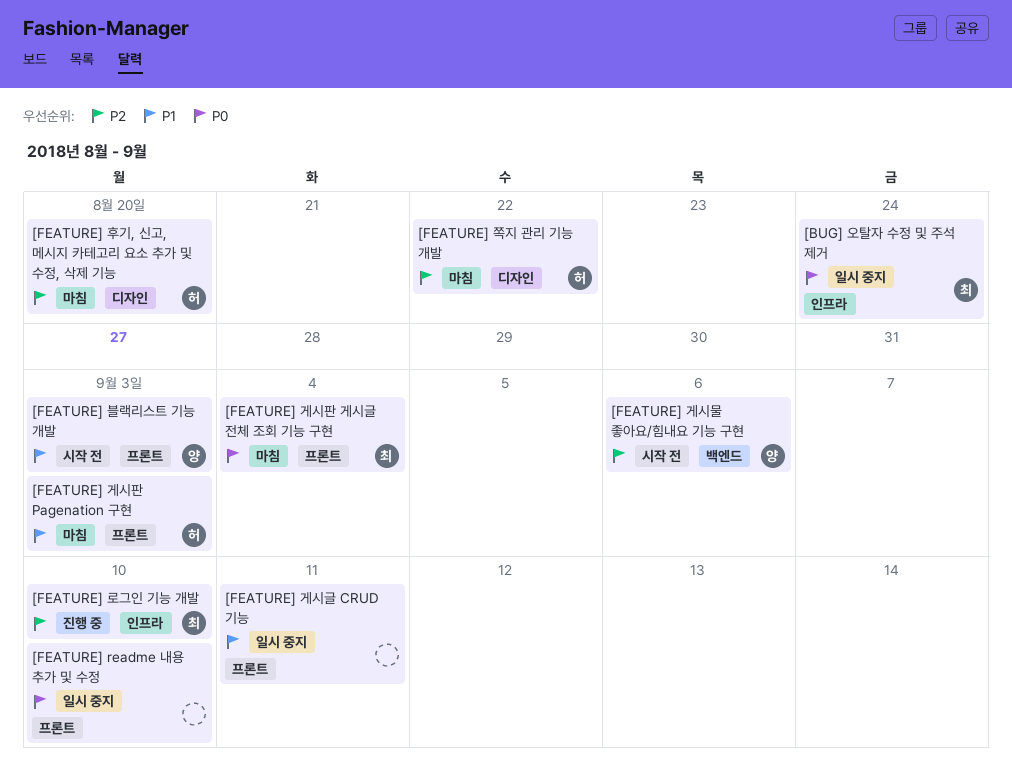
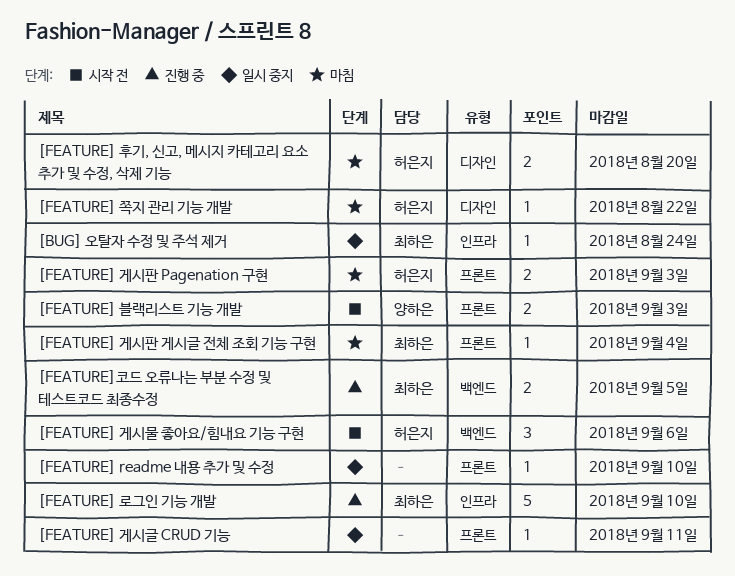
[FEATURE] 게시물 좋아요/힘내요 기능 구현, owner: 양하은 -> 허은지
[FEATURE]코드 오류나는 부분 수정 및 테스트코드 최종수정: none -> present

